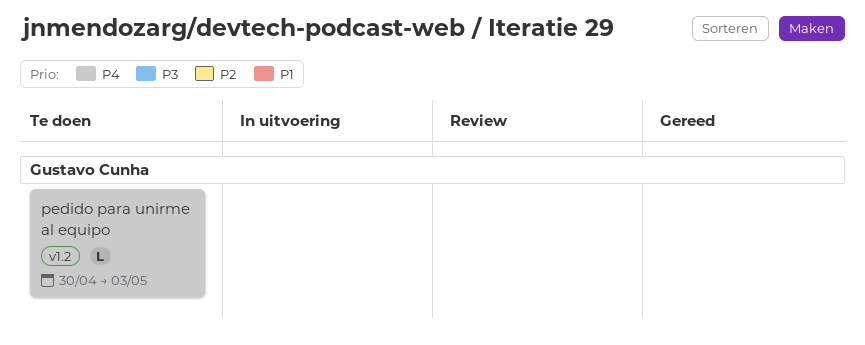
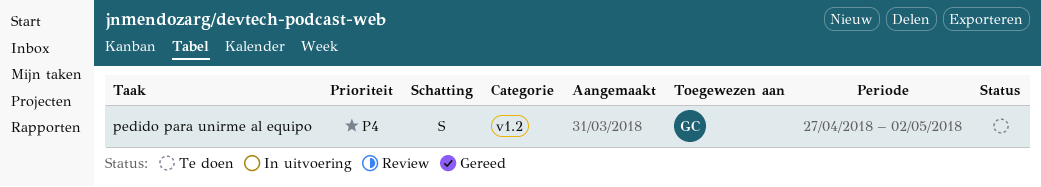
pedido para unirme al equipo, estimate: L -> S
pedido para unirme al equipo, start: Apr 30 -> Apr 27
pedido para unirme al equipo, due: May 3 -> May 2

